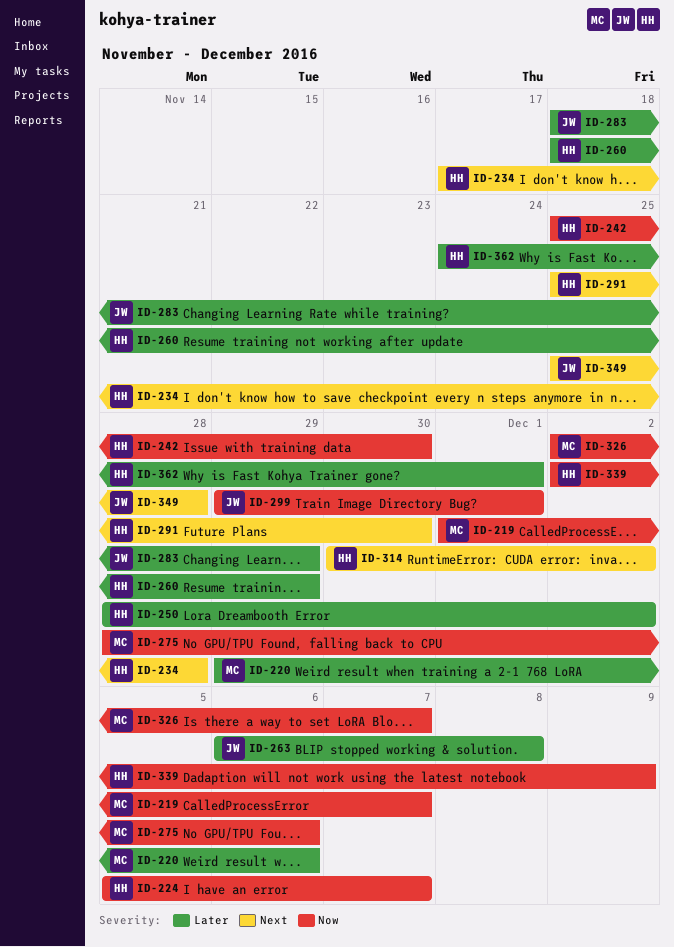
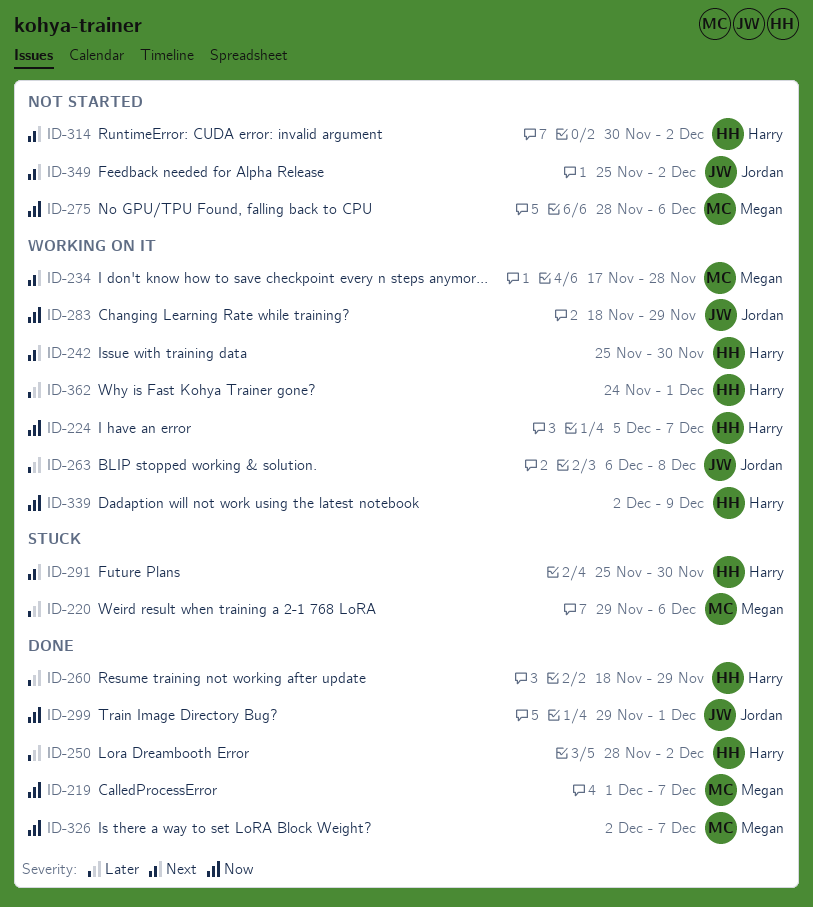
ID-234, owner: Harry -> Megan
ID-242, priority: Now -> Next
ID-283, priority: Later -> Now
ID-349, due: Nov 28 -> Dec 2

